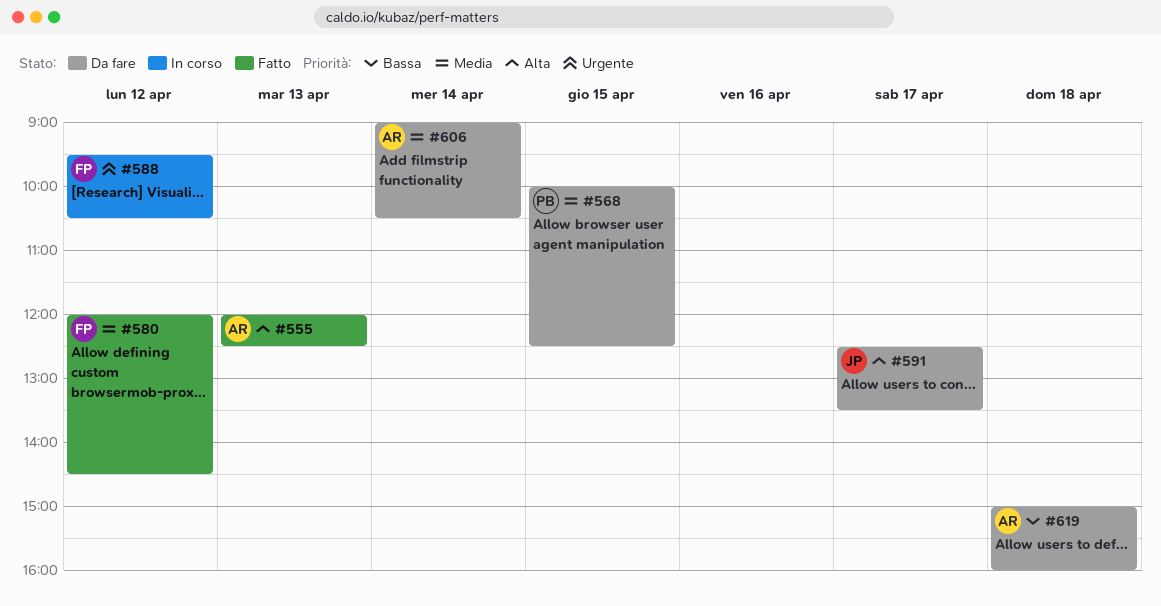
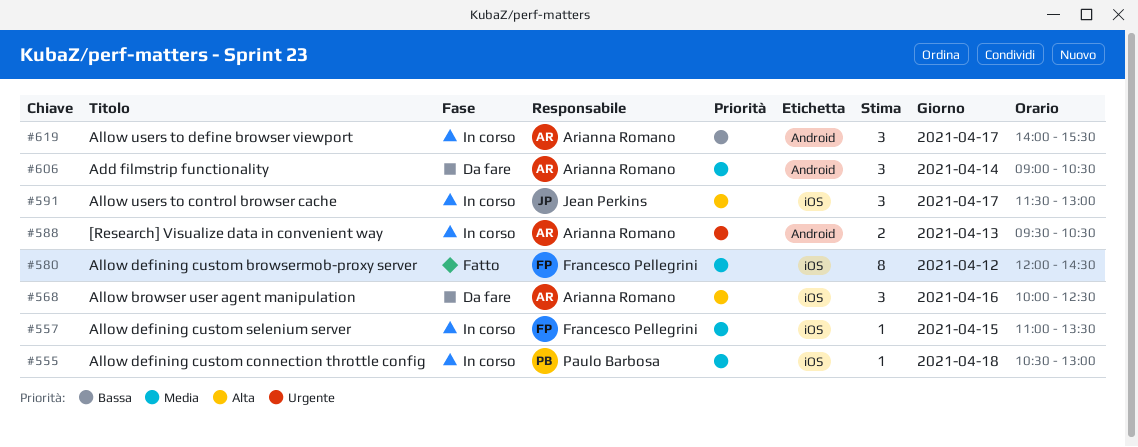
#555, status: Fatto -> In corso
#555, owner: Arianna Romano -> Paulo Barbosa
#555, priority: Alta -> Media
#555, day: Apr 13 -> Apr 18
#555, begins: 12:00 -> 10:30
#555, ends: 12:30 -> 13:00
#557: none -> present
#568, owner: Paulo Barbosa -> Arianna Romano
#568, priority: Media -> Alta
#568, day: Apr 15 -> Apr 16
#588, owner: Francesco Pellegrini -> Arianna Romano
#588, day: Apr 12 -> Apr 13
#591, status: Da fare -> In corso
#591, begins: 12:30 -> 11:30
#591, ends: 13:30 -> 13:00
#619, status: Da fare -> In corso
#619, day: Apr 18 -> Apr 17
#619, begins: 15:00 -> 14:00
#619, ends: 16:00 -> 15:30

